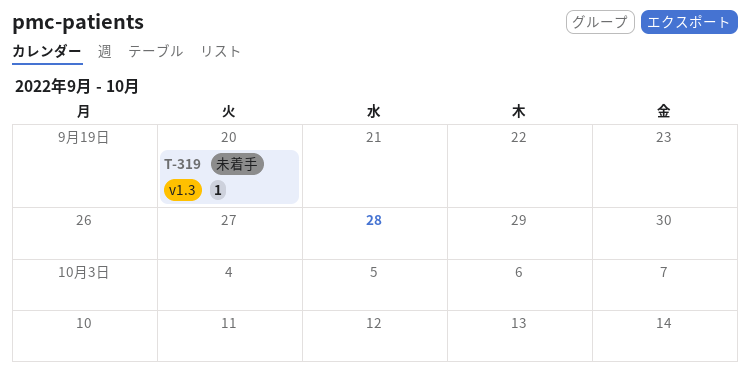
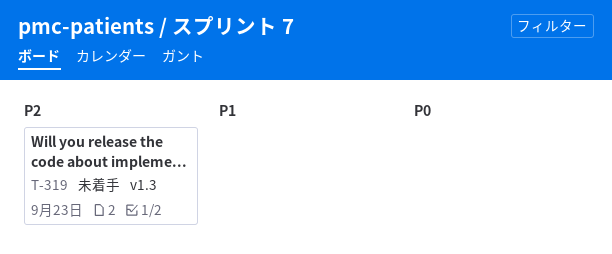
T-319, due: Sep 20 -> Sep 23

